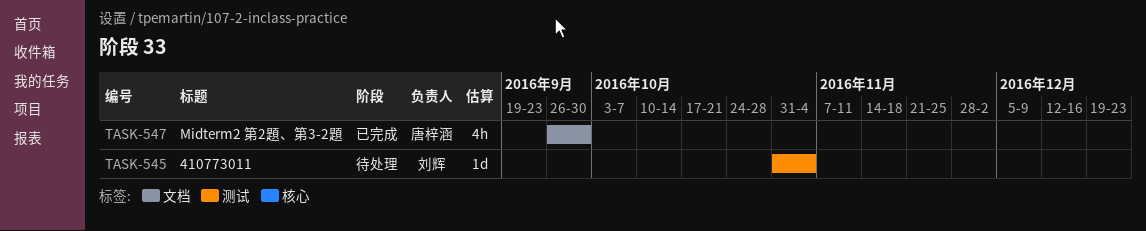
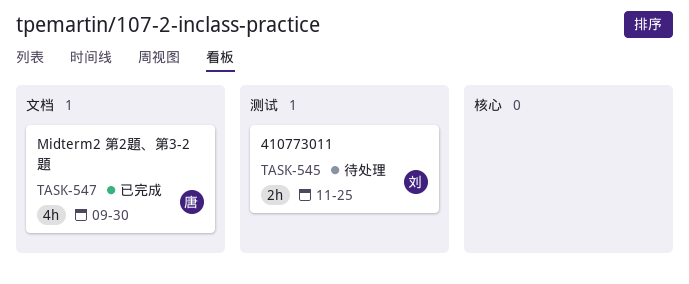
TASK-545, estimate: 1d -> 2h
TASK-545, due: Nov 4 -> Nov 25

